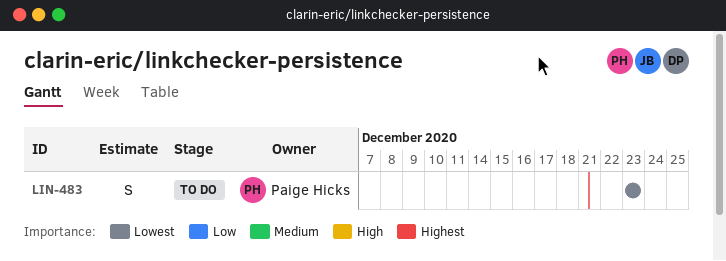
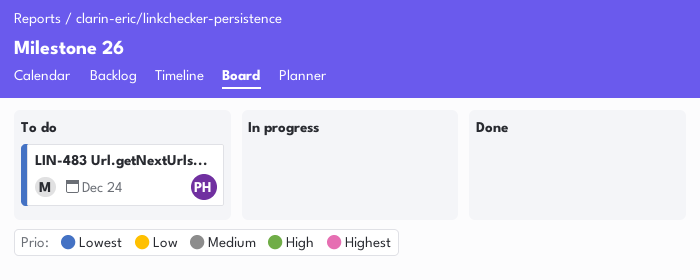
LIN-483, estimate: S -> M
LIN-483, due: Dec 23 -> Dec 24

